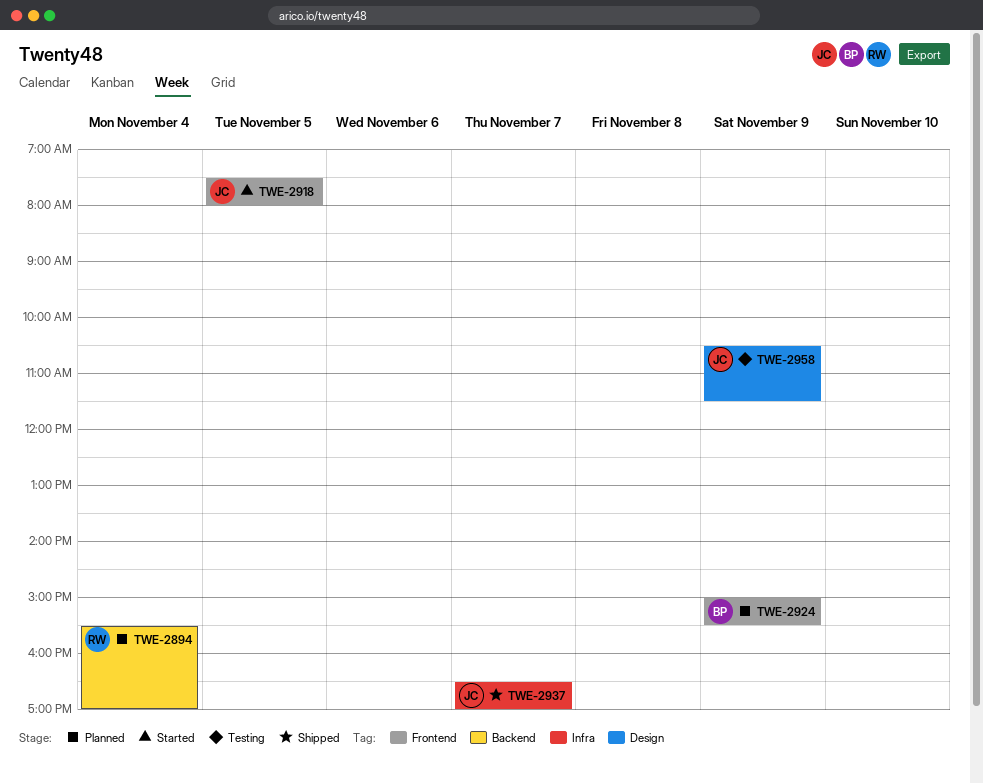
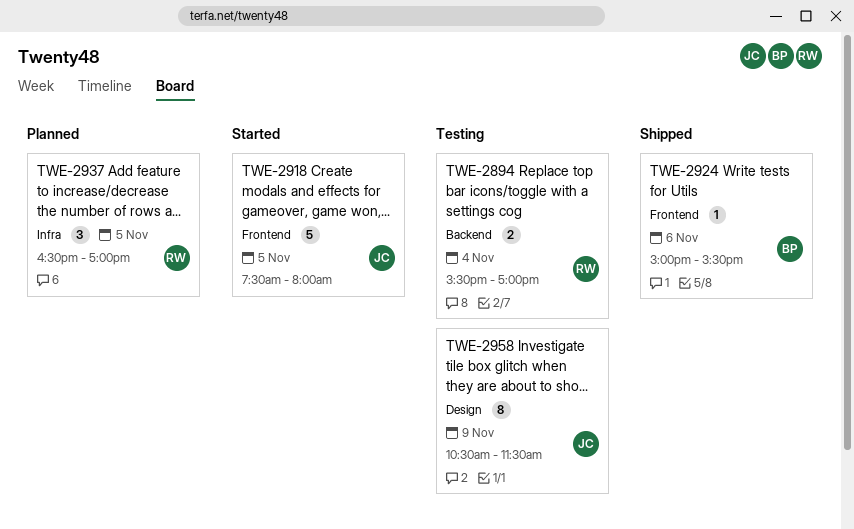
TWE-2894, status: Planned -> Testing
TWE-2924, status: Planned -> Shipped
TWE-2924, day: Nov 9 -> Nov 6
TWE-2937, status: Shipped -> Planned
TWE-2937, owner: JC -> RW
TWE-2937, day: Nov 7 -> Nov 5

